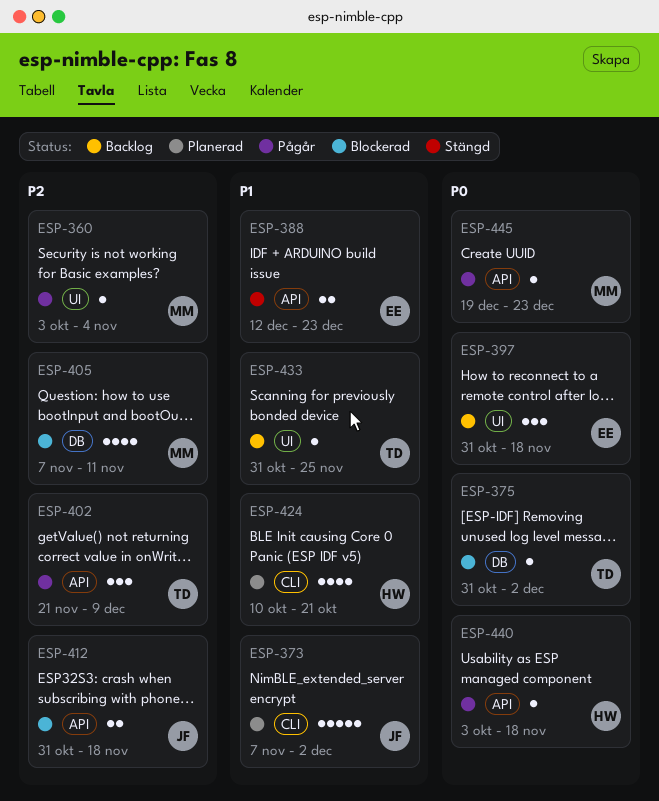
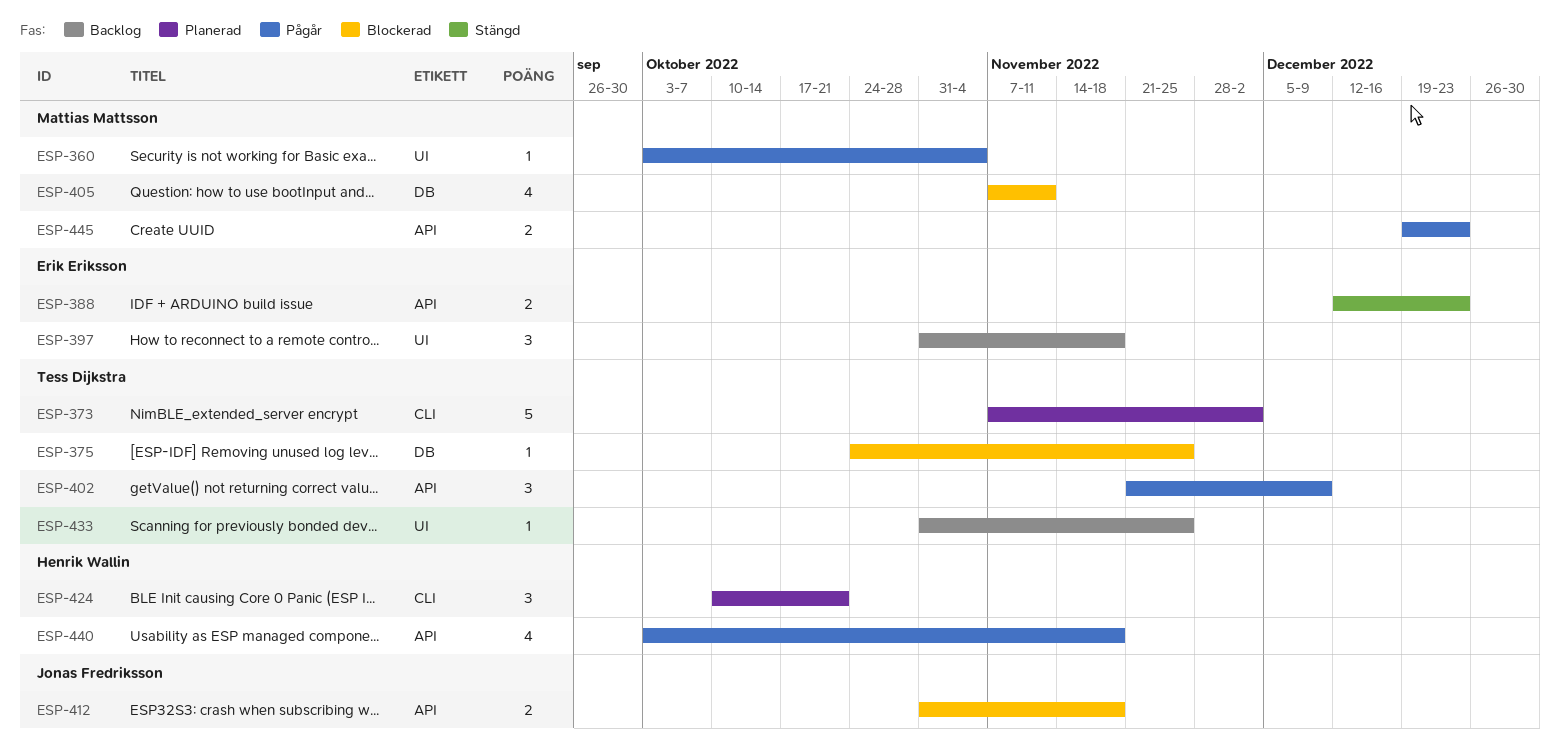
ESP-373, owner: Jonas Fredriksson -> Tess Dijkstra
ESP-375, start: Oct 31 -> Oct 24
ESP-375, due: Dec 2 -> Nov 25
ESP-424, estimate: 4 -> 3
ESP-440, estimate: 1 -> 4
ESP-445, estimate: 1 -> 2

